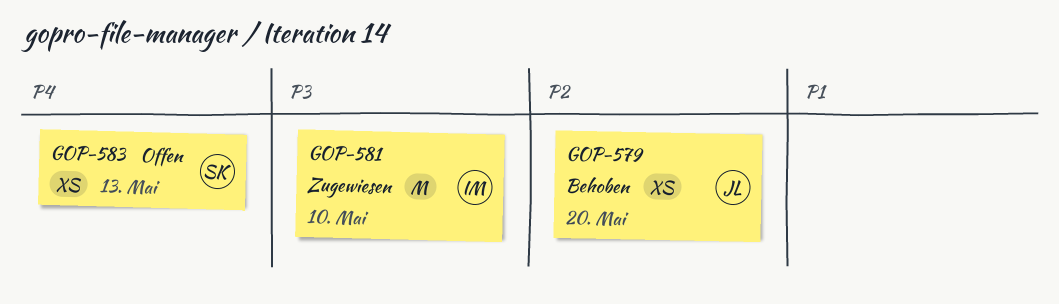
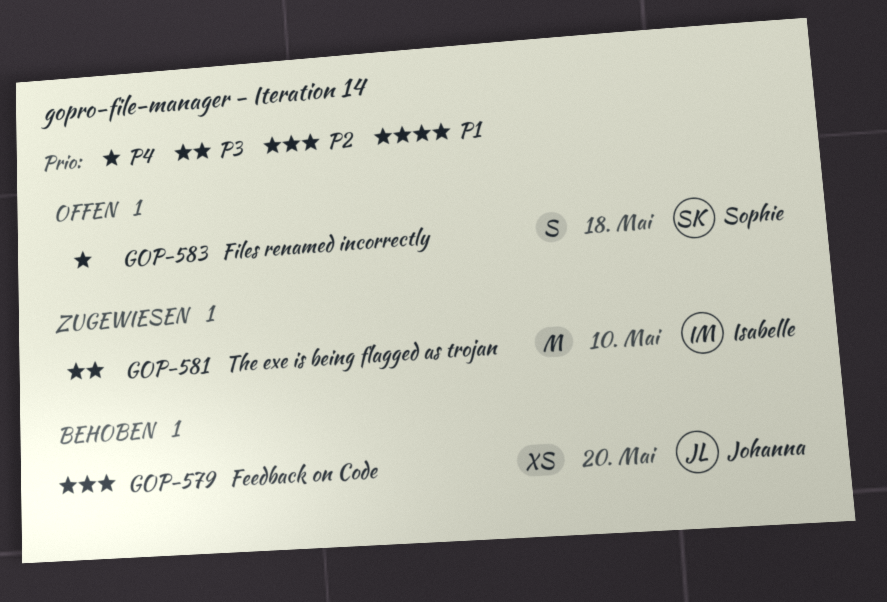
GOP-583, estimate: XS -> S
GOP-583, due: May 13 -> May 18

